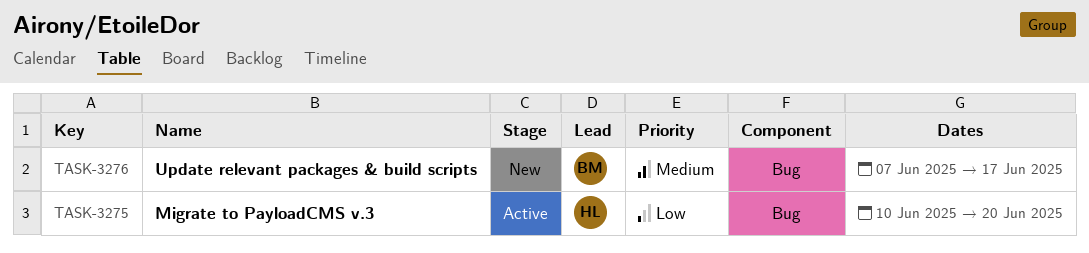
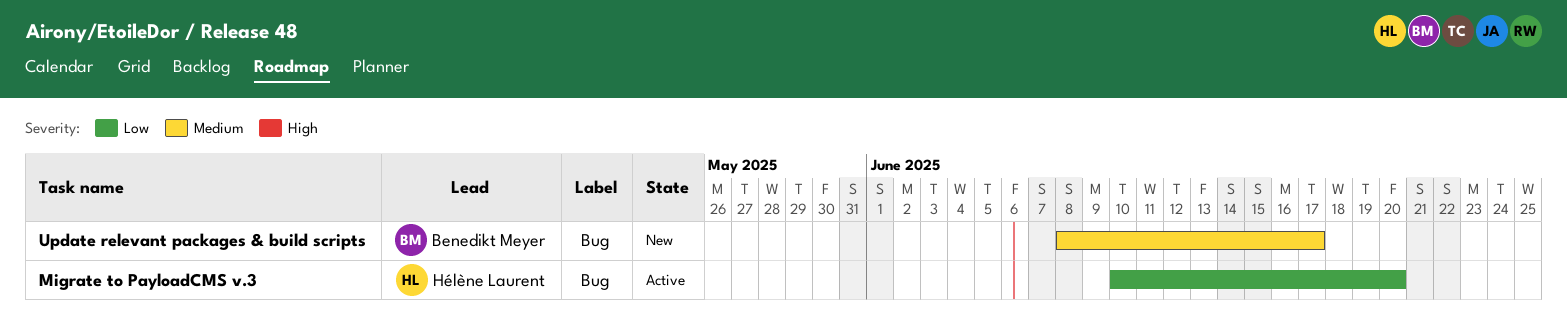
Update relevant packages & build scripts, start: Jun 7 -> Jun 8

